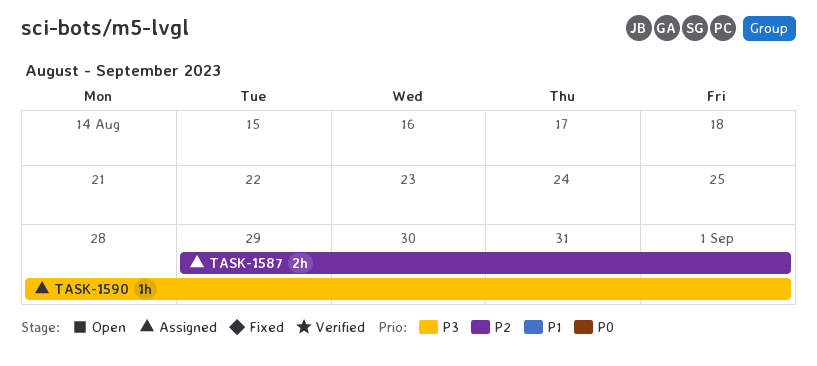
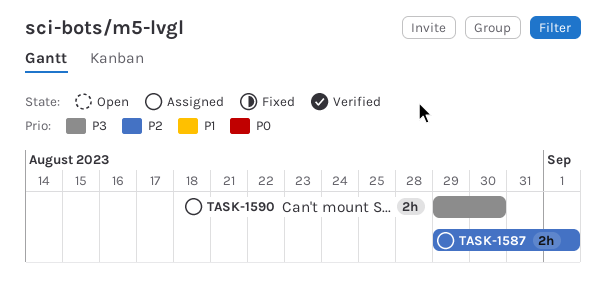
TASK-1590, estimate: 1h -> 2h
TASK-1590, start: Aug 28 -> Aug 29
TASK-1590, due: Sep 1 -> Aug 30

